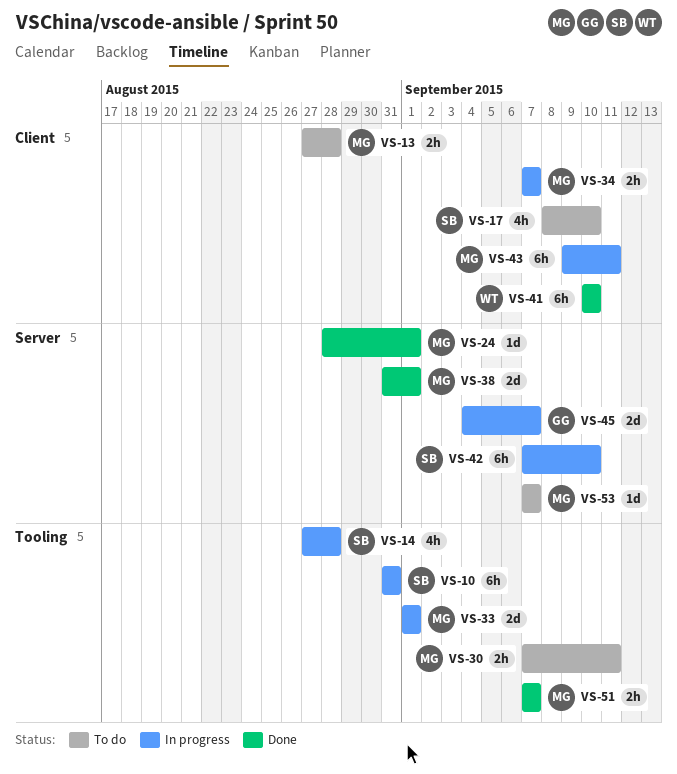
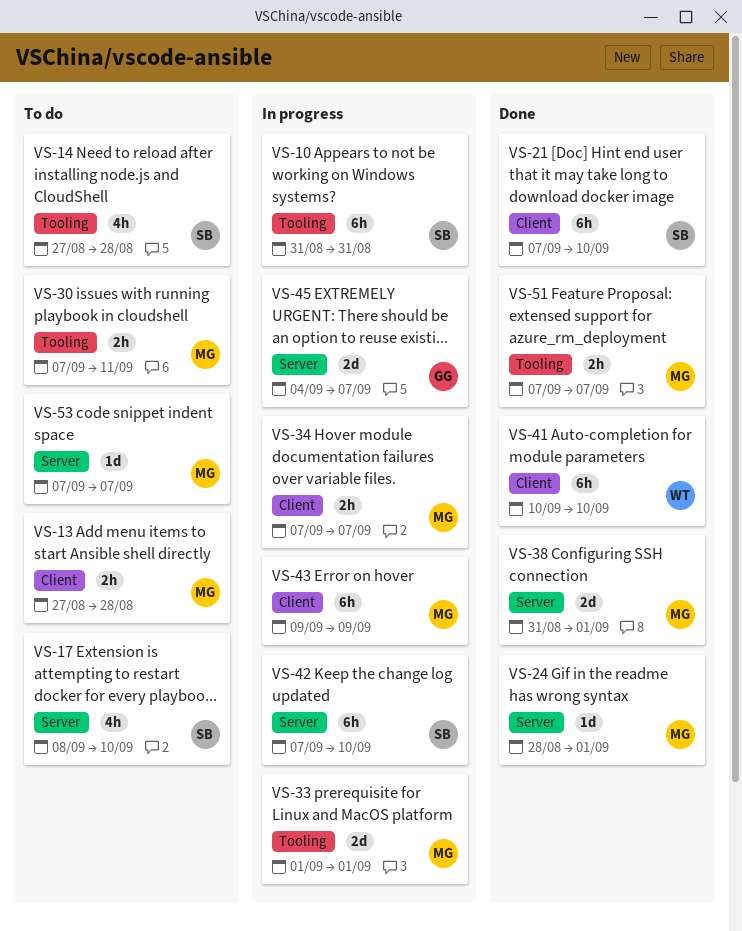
VS-14, status: In progress -> To do
VS-17, label: Client -> Server
VS-21: none -> present
VS-43, due: Sep 11 -> Sep 9

